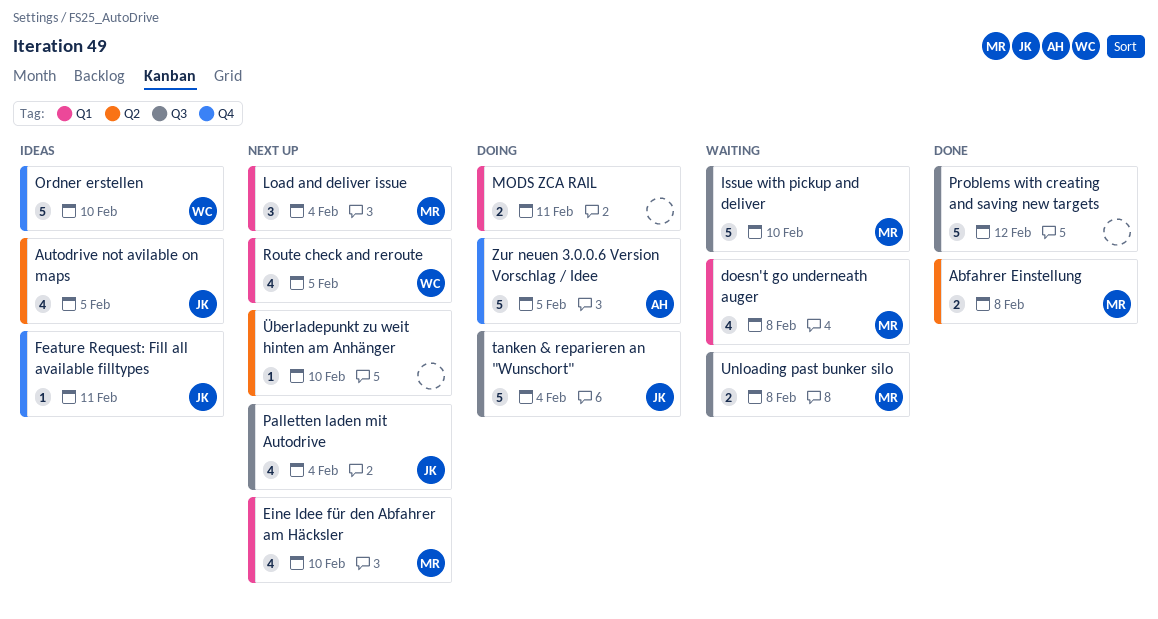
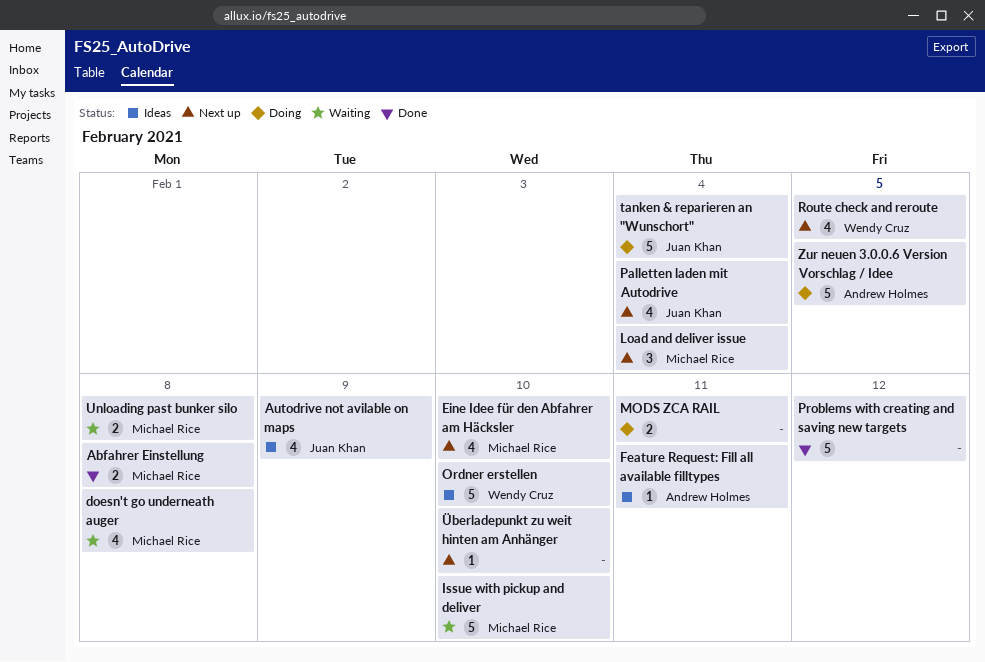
Autodrive not avilable on maps, due: Feb 5 -> Feb 9
Feature Request: Fill all available filltypes, owner: Juan Khan -> Andrew Holmes

